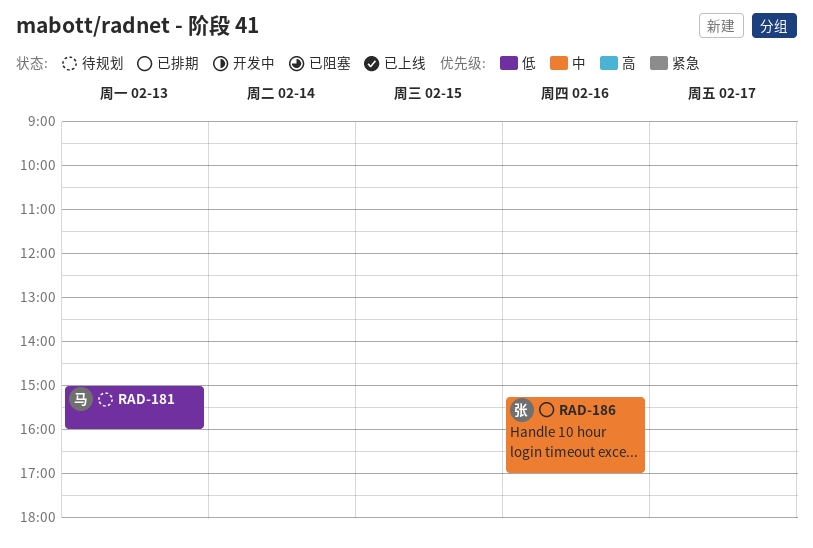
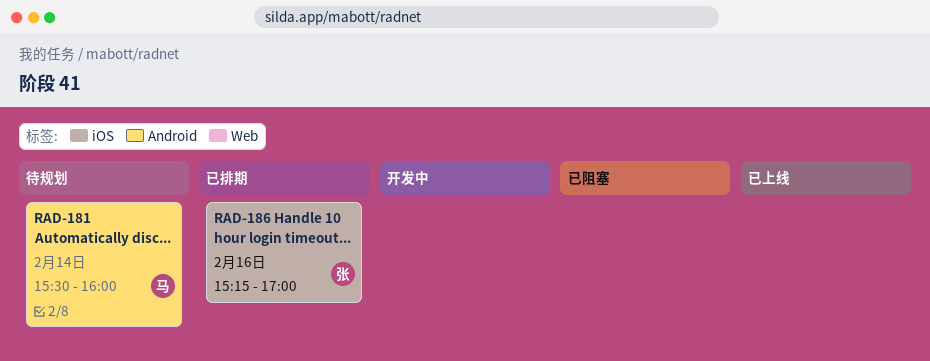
RAD-181, day: Feb 13 -> Feb 14
RAD-181, begins: 15:00 -> 15:30

